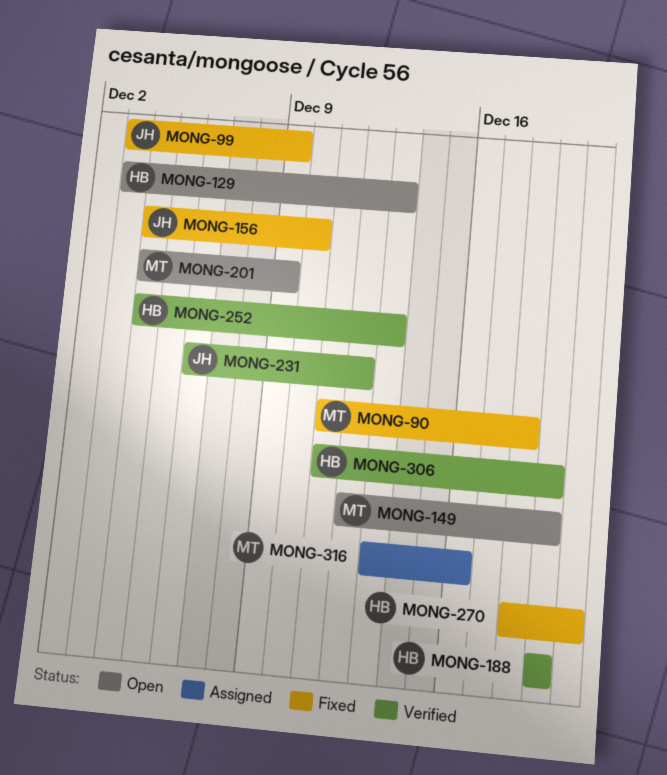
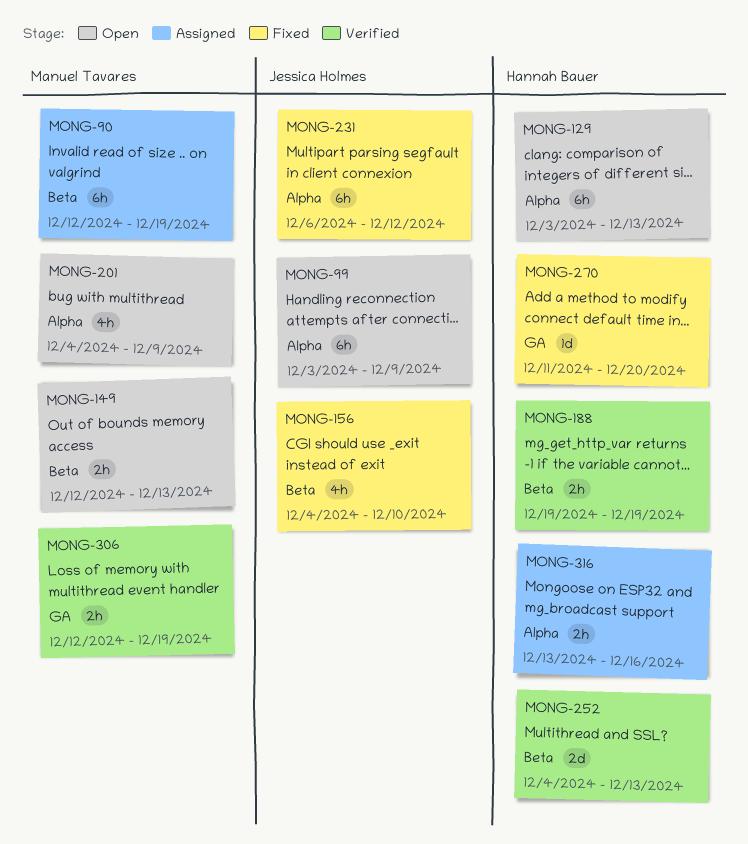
MONG-90, status: Fixed -> Assigned
MONG-90, start: Dec 11 -> Dec 12
MONG-90, due: Dec 18 -> Dec 19
MONG-99, status: Fixed -> Open
MONG-149, due: Dec 19 -> Dec 13
MONG-231, status: Verified -> Fixed
MONG-270, start: Dec 18 -> Dec 11
MONG-306, owner: Hannah Bauer -> Manuel Tavares
MONG-306, start: Dec 11 -> Dec 12
MONG-316, owner: Manuel Tavares -> Hannah Bauer

